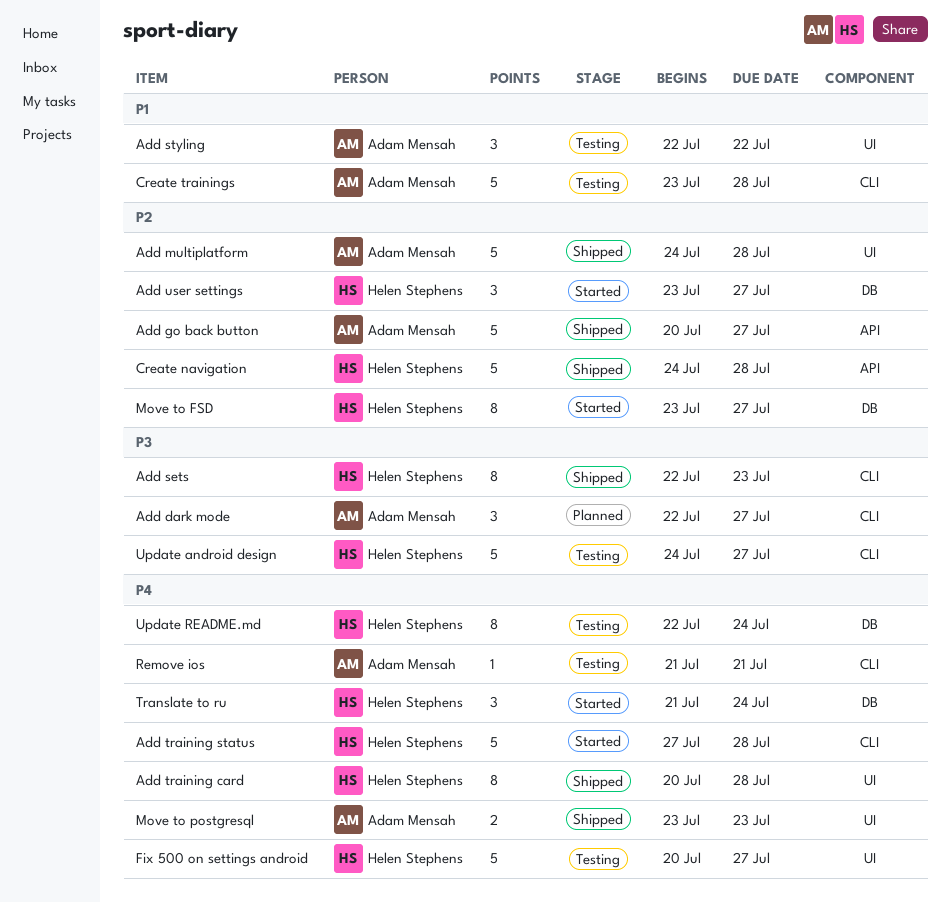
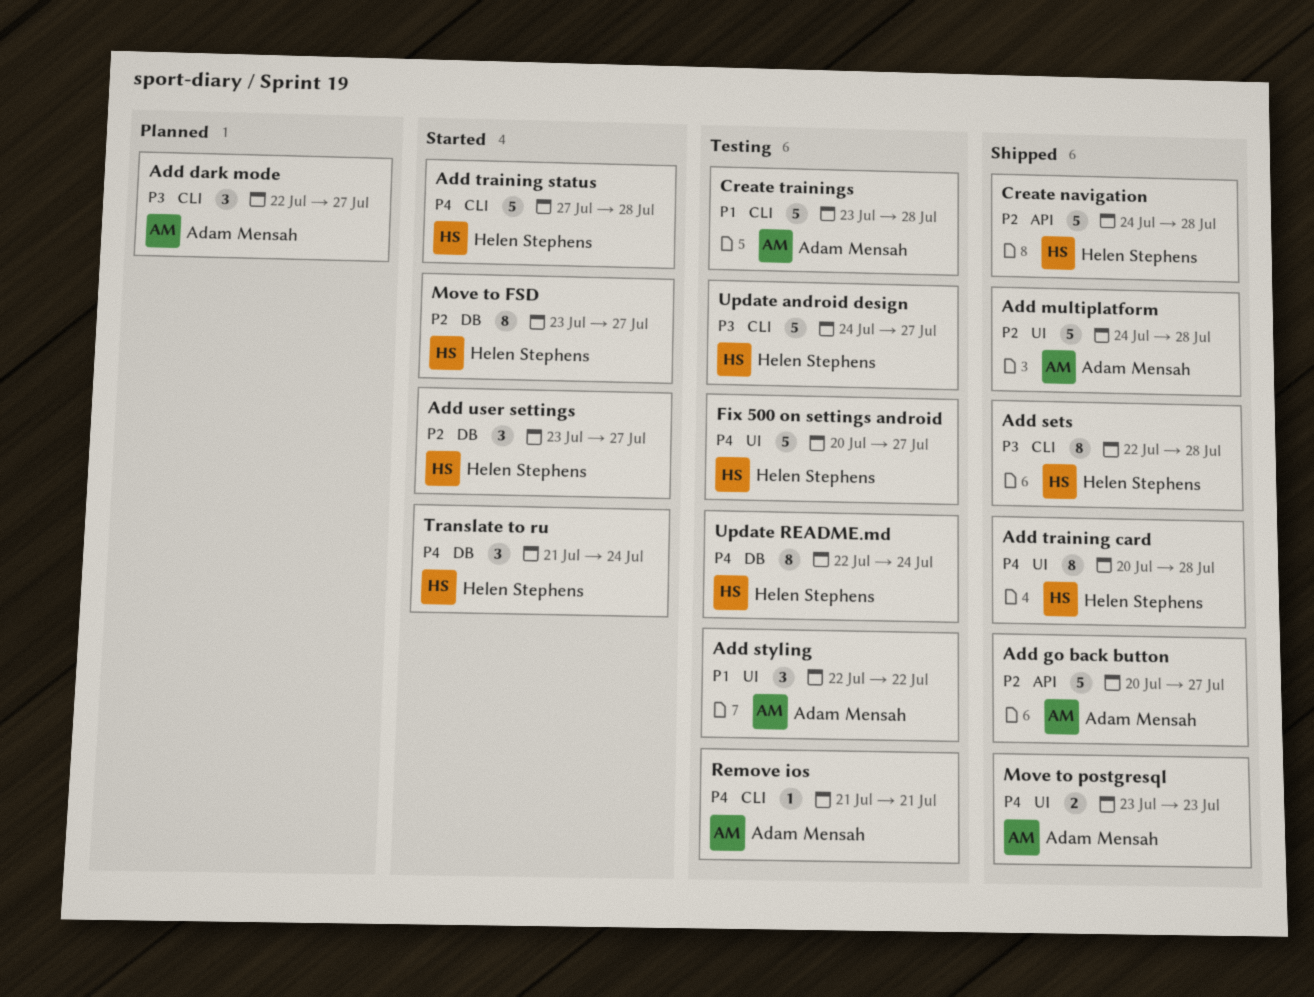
Add sets, due: Jul 23 -> Jul 28

